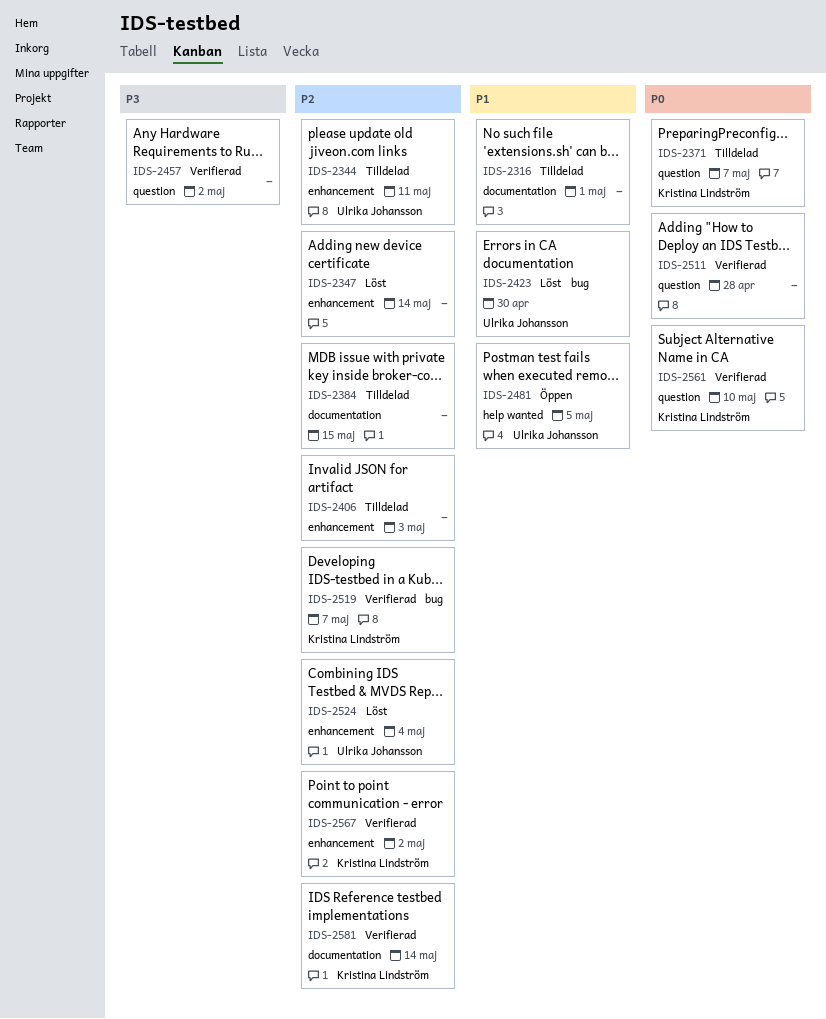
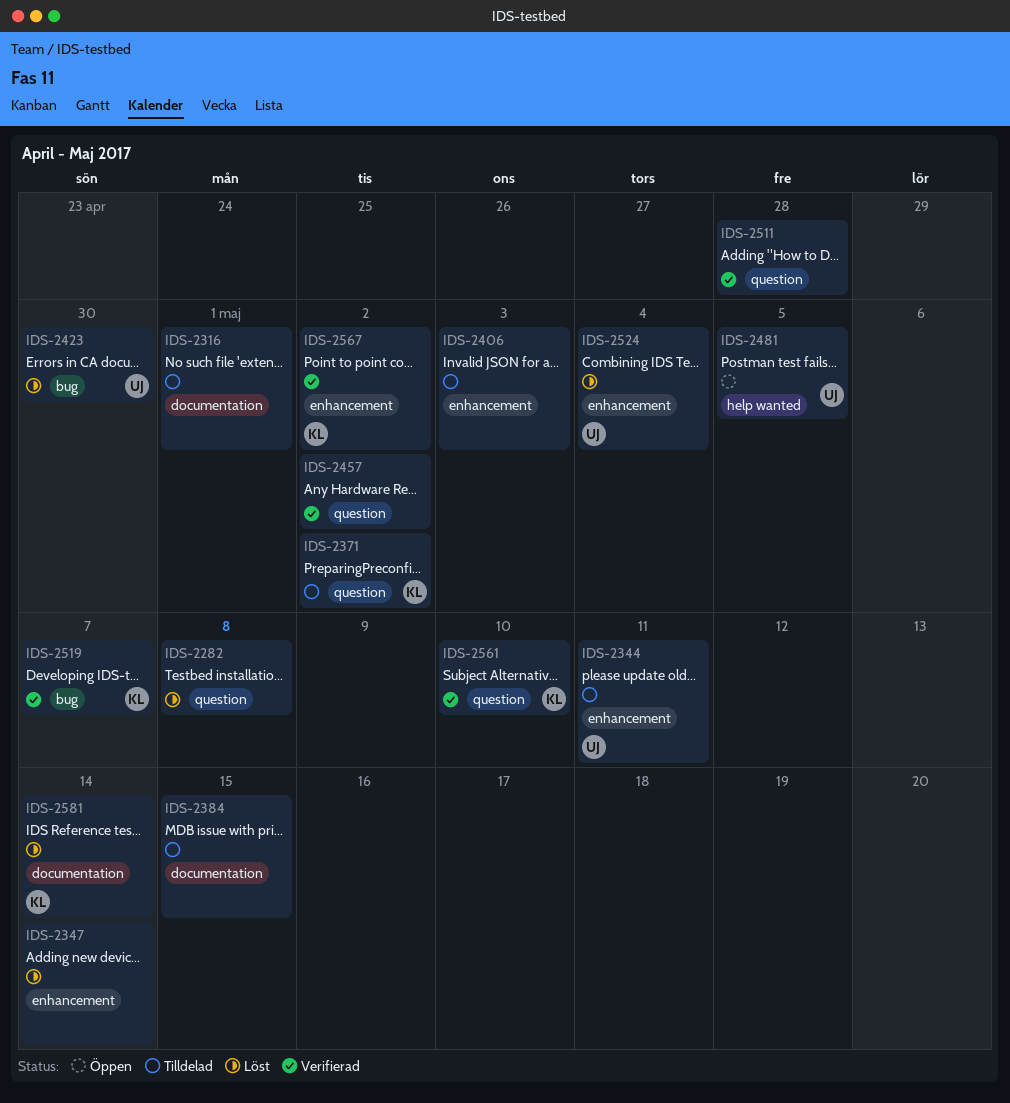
IDS-2282: none -> present
IDS-2371, due: May 7 -> May 2
IDS-2581, status: Verifierad -> Löst

